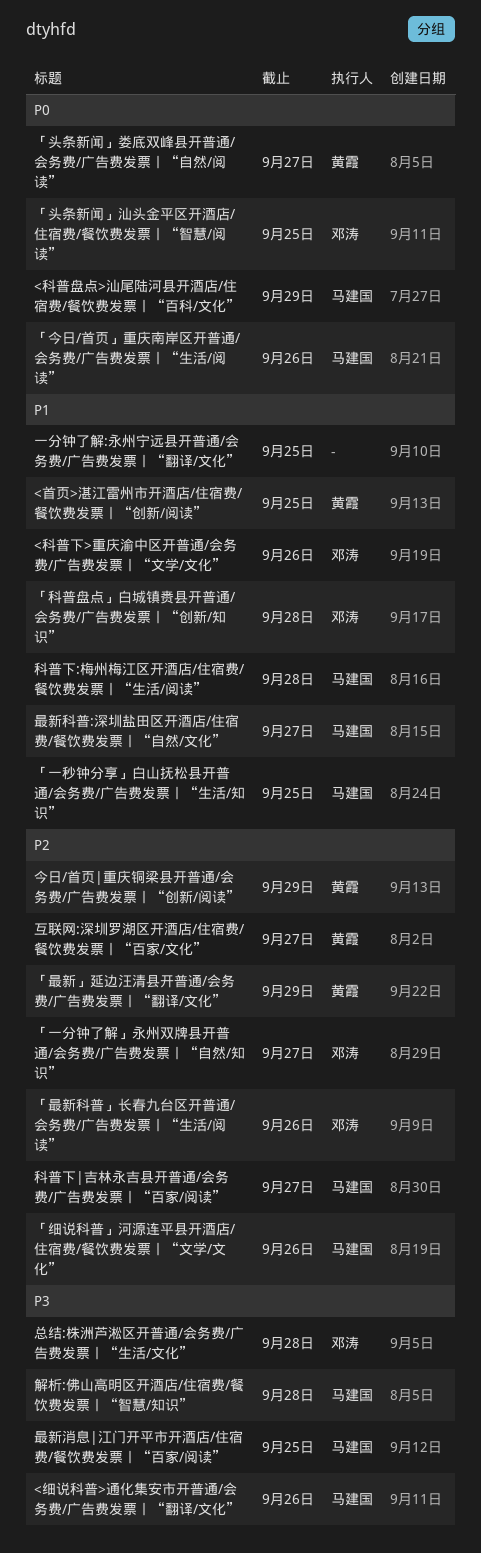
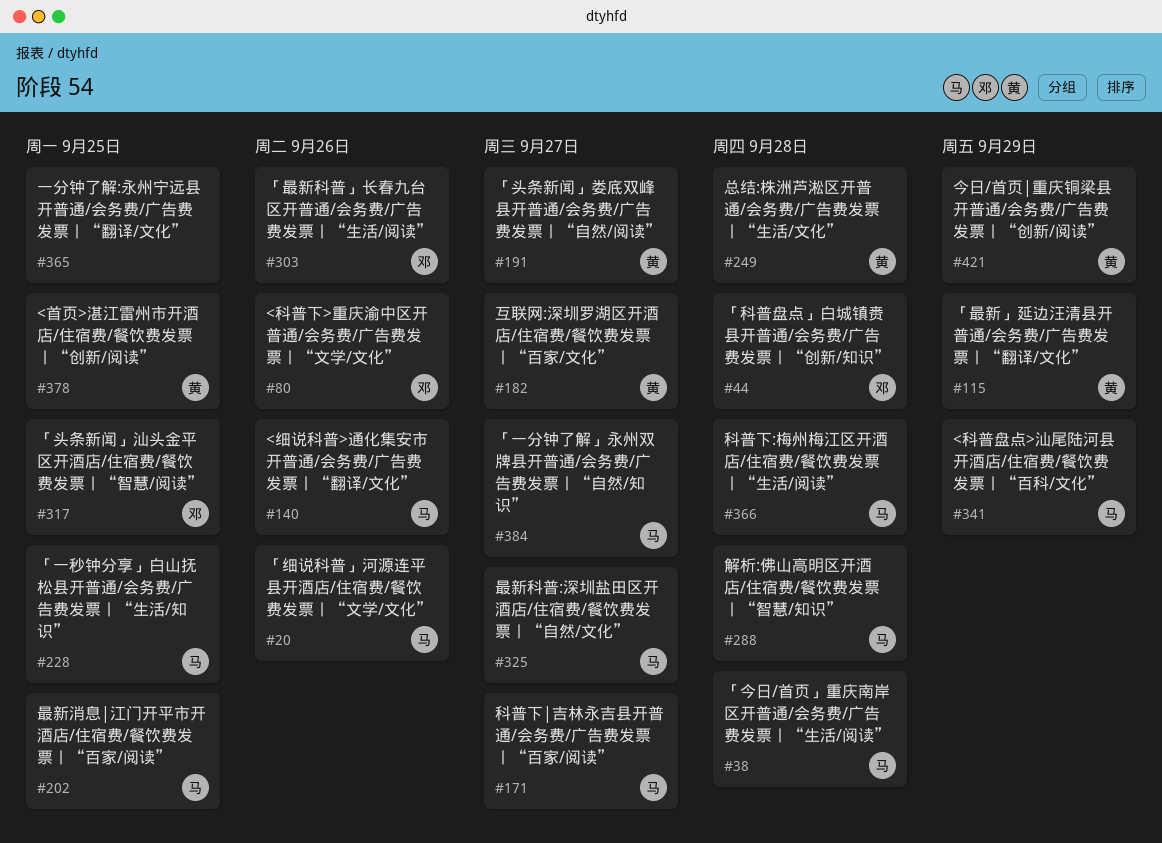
「一分钟了解」永州双牌县开普通/会务费/广告费发票丨“自然/知识”, owner: 邓涛 -> 马建国
「今日/首页」重庆南岸区开普通/会务费/广告费发票丨“生活/阅读”, due: Sep 26 -> Sep 28
总结:株洲芦淞区开普通/会务费/广告费发票丨“生活/文化”, owner: 邓涛 -> 黄霞

